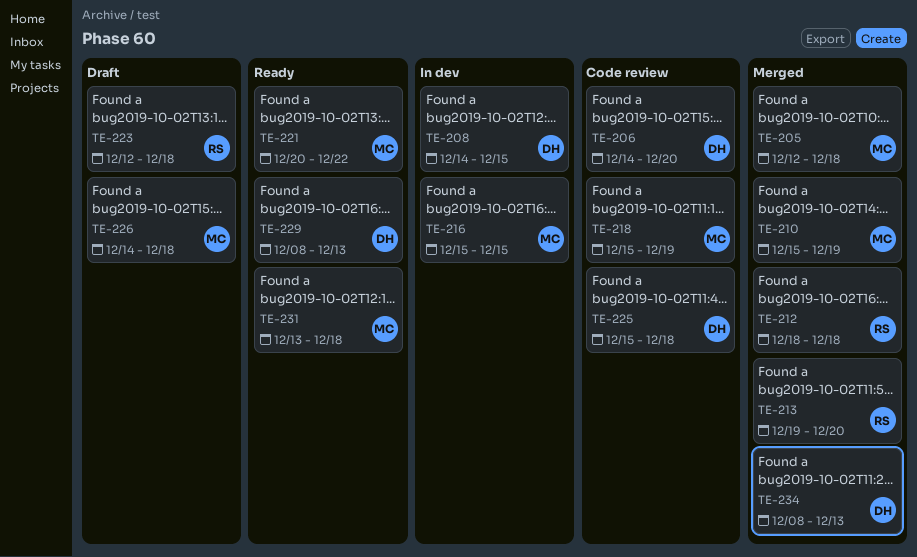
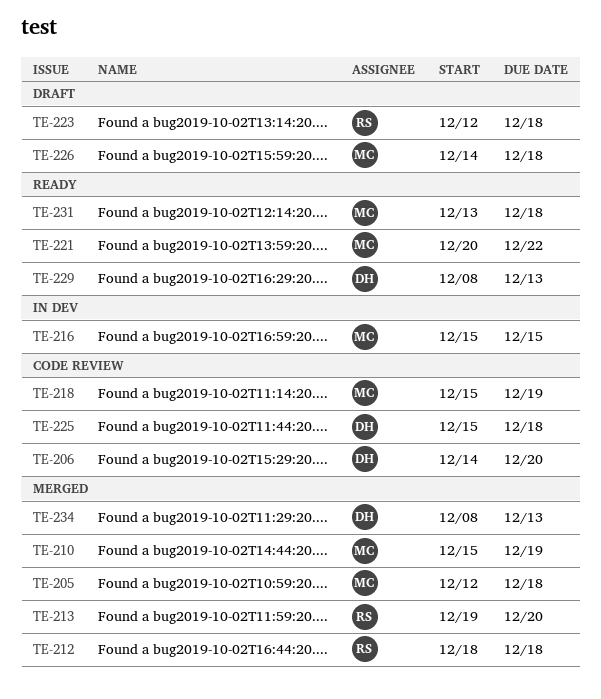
TE-208: present -> none

